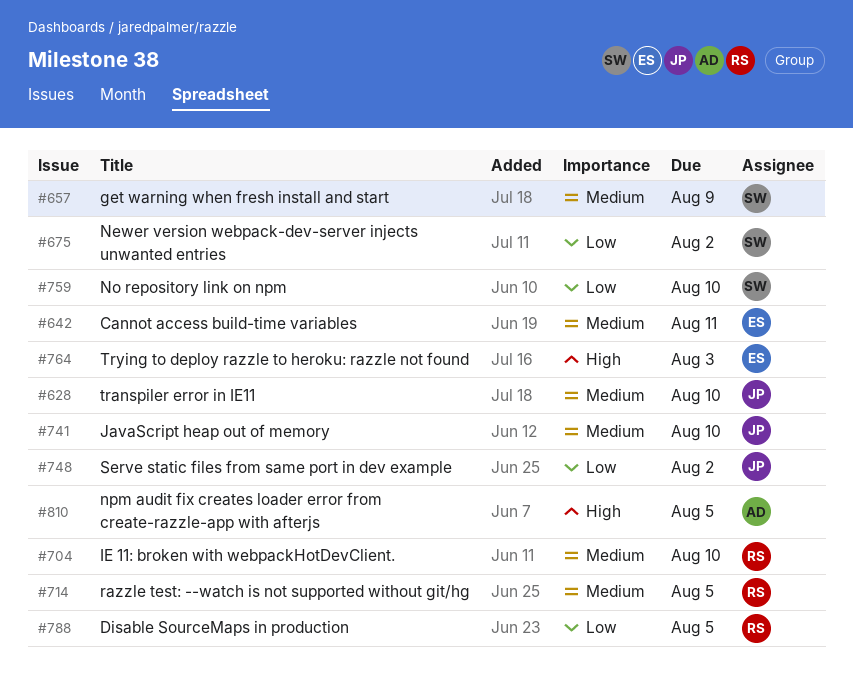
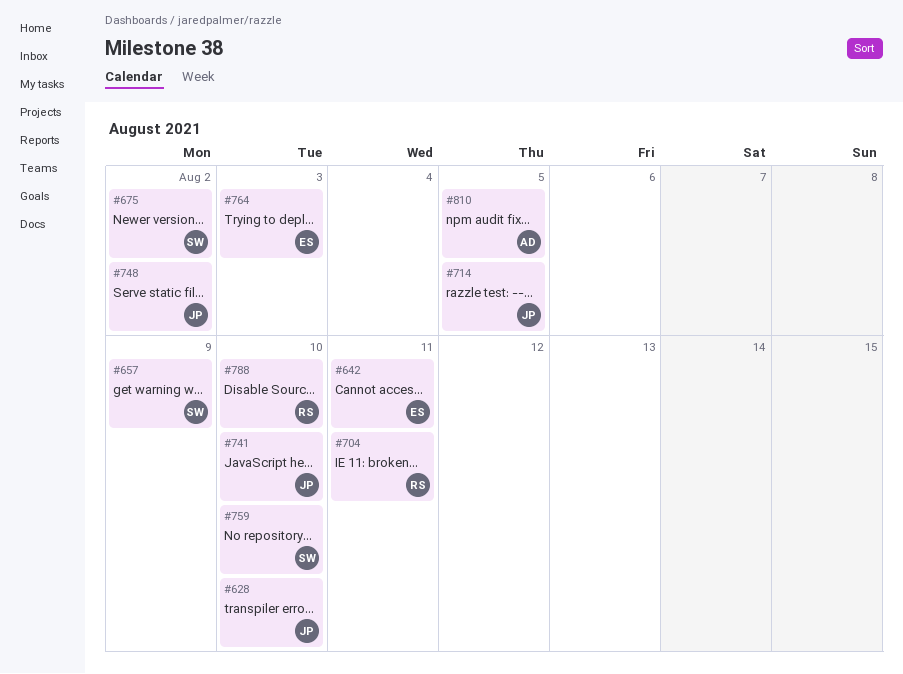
#704, due: Aug 10 -> Aug 11
#714, owner: RS -> JP
#788, due: Aug 5 -> Aug 10

